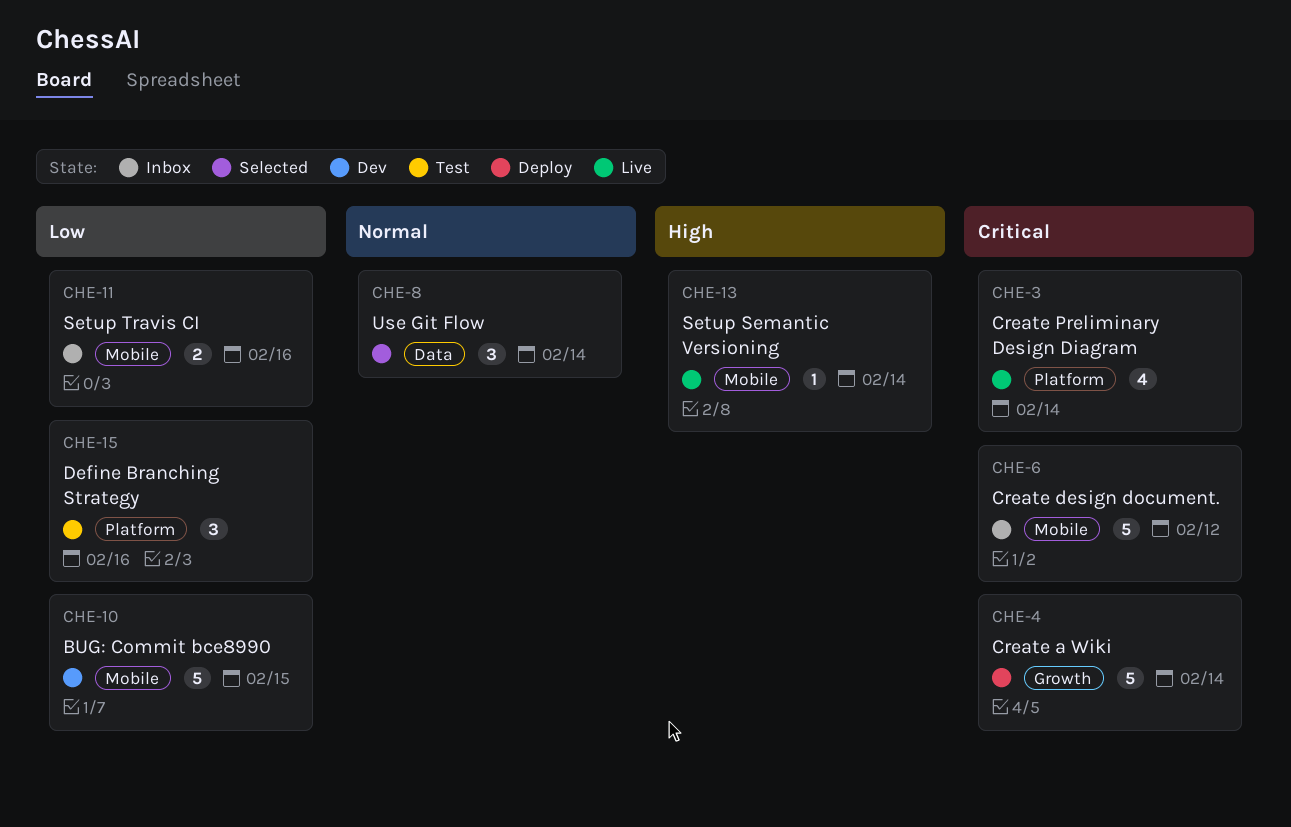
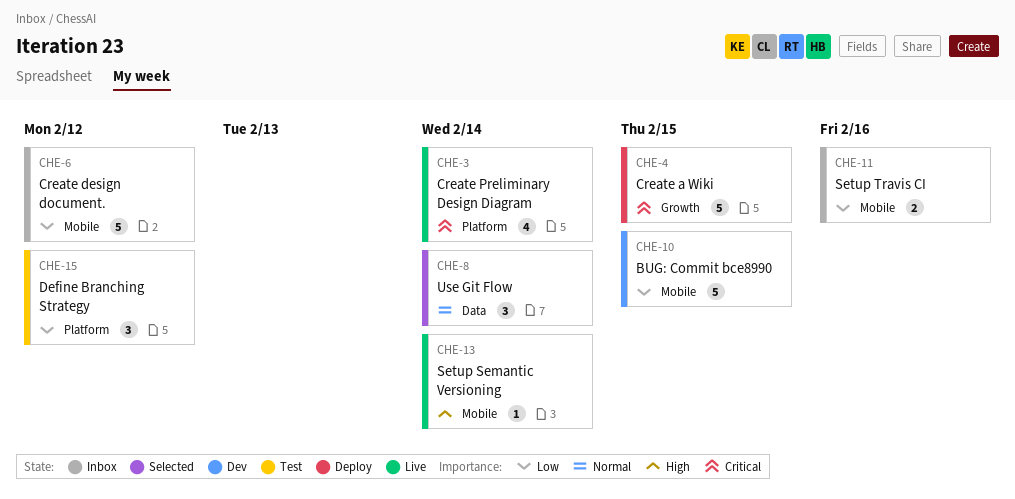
CHE-4, due: Feb 14 -> Feb 15
CHE-6, priority: Critical -> Low
CHE-15, due: Feb 16 -> Feb 12

